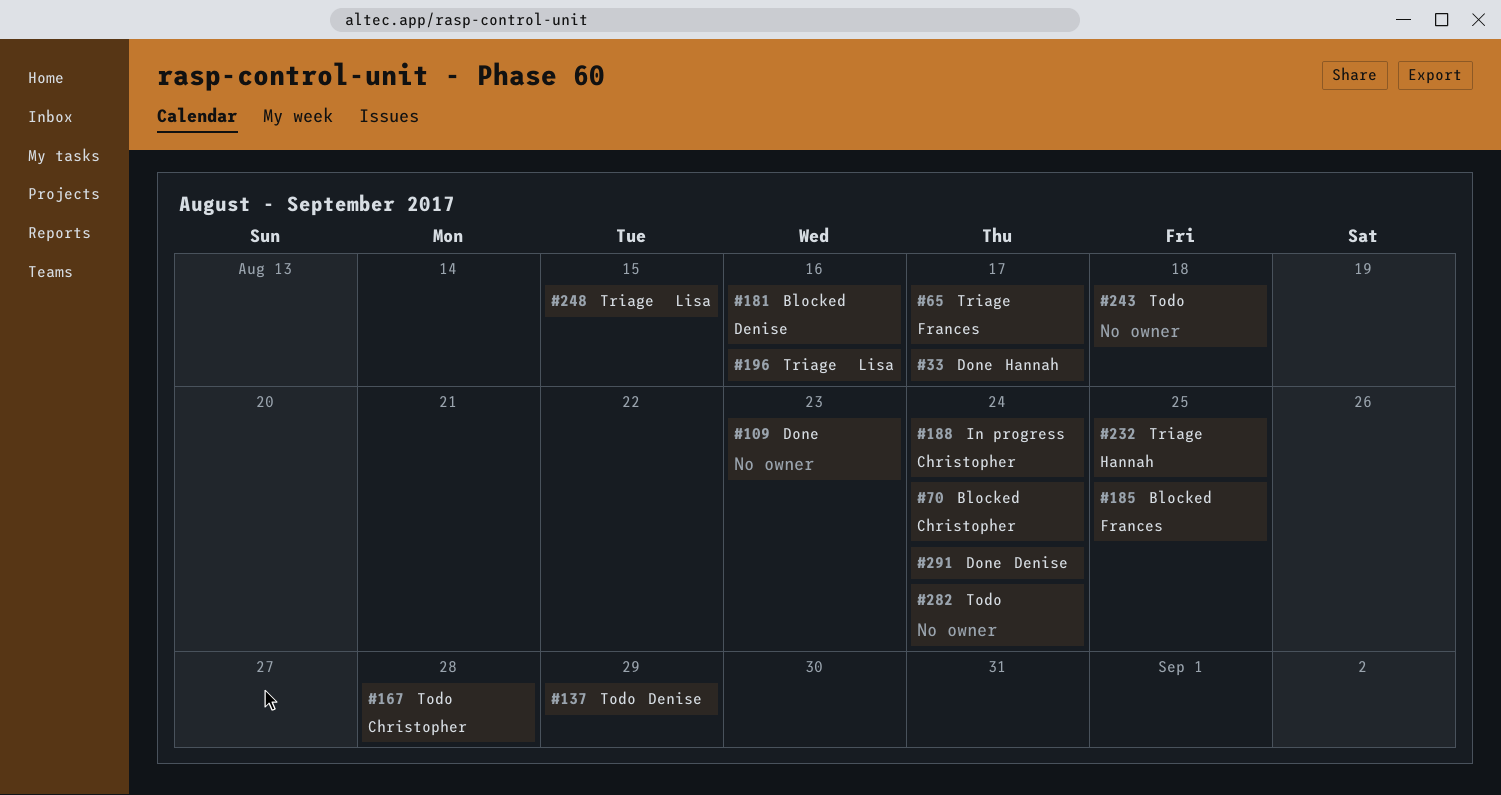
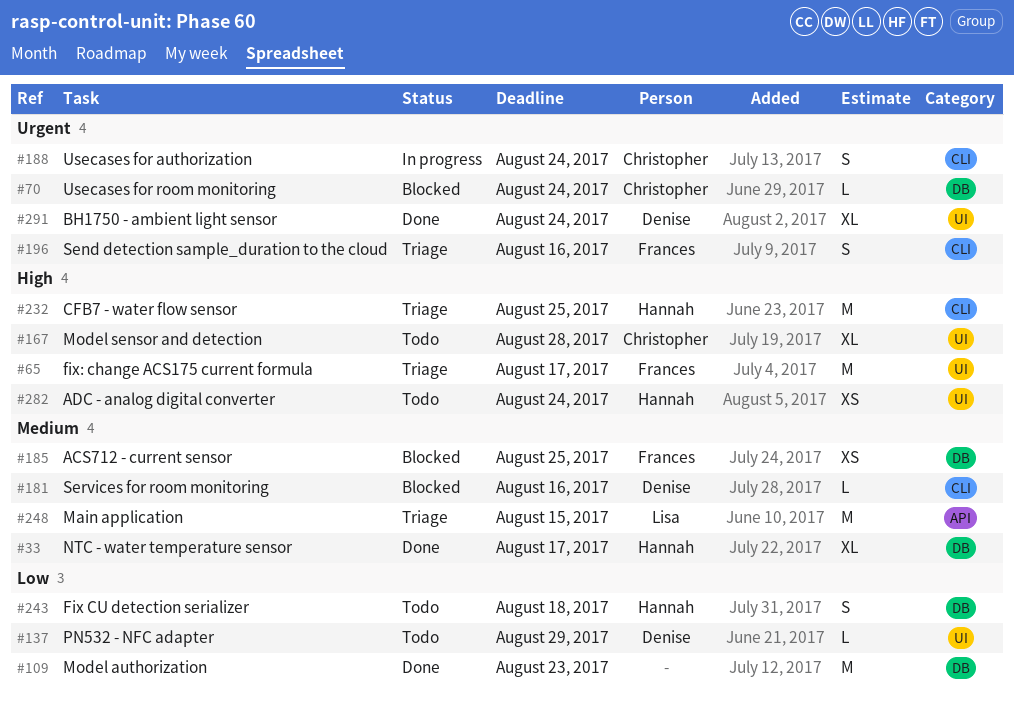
#196, owner: Lisa -> Frances
#243, owner: none -> Hannah
#282, owner: none -> Hannah

